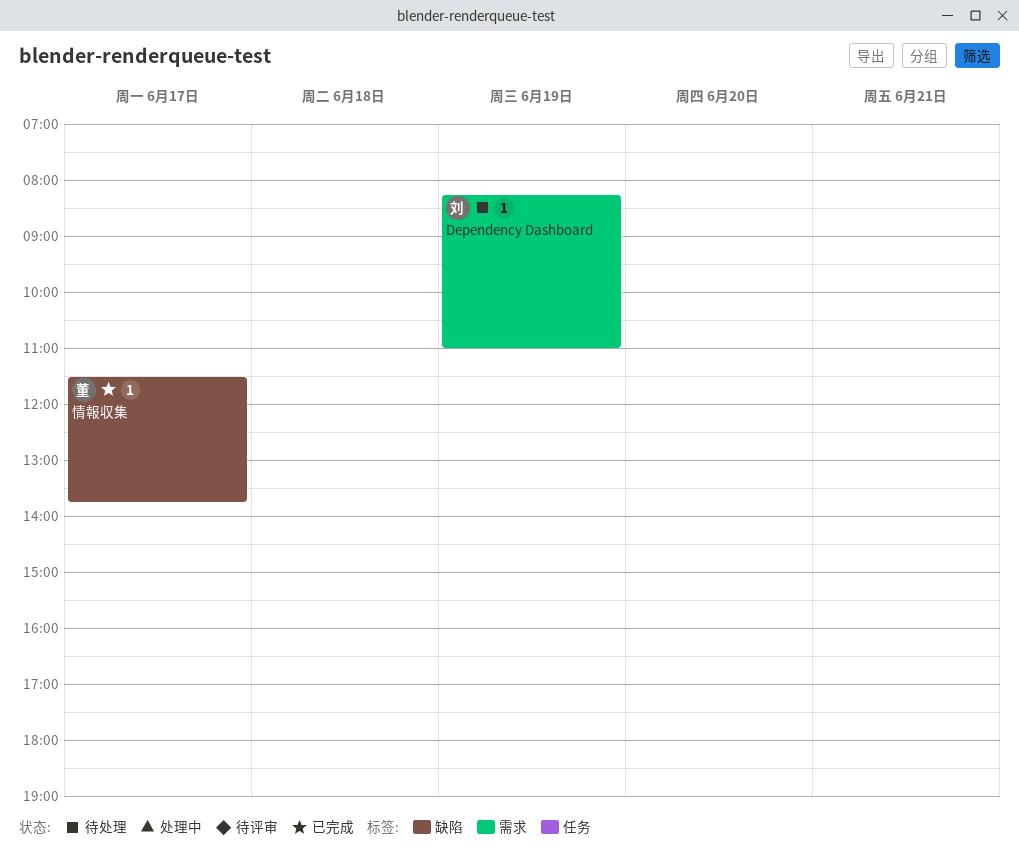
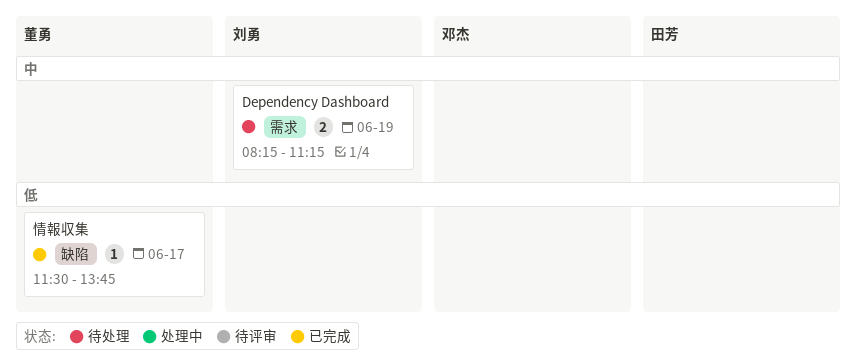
Dependency Dashboard, estimate: 1 -> 2
Dependency Dashboard, ends: 11:00 -> 11:15

